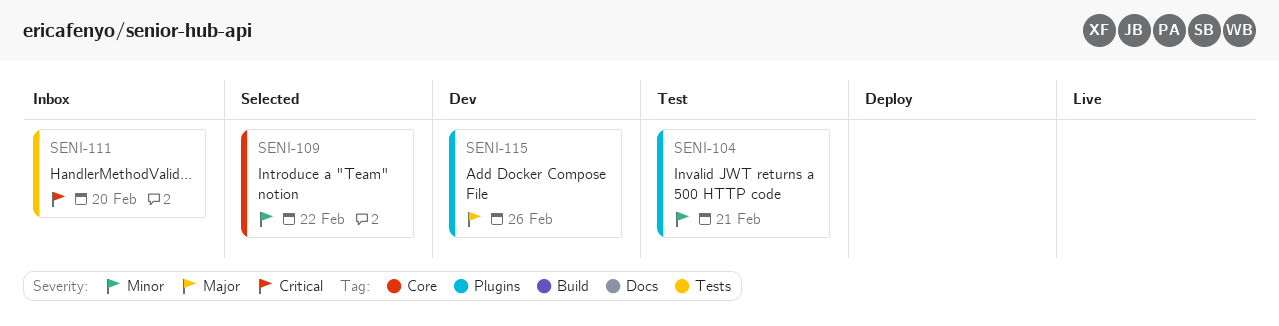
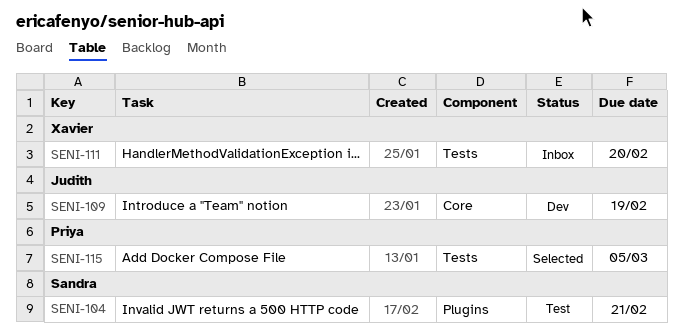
SENI-109, status: Selected -> Dev
SENI-109, due: Feb 22 -> Feb 19
SENI-115, status: Dev -> Selected
SENI-115, label: Plugins -> Tests
SENI-115, due: Feb 26 -> Mar 5

